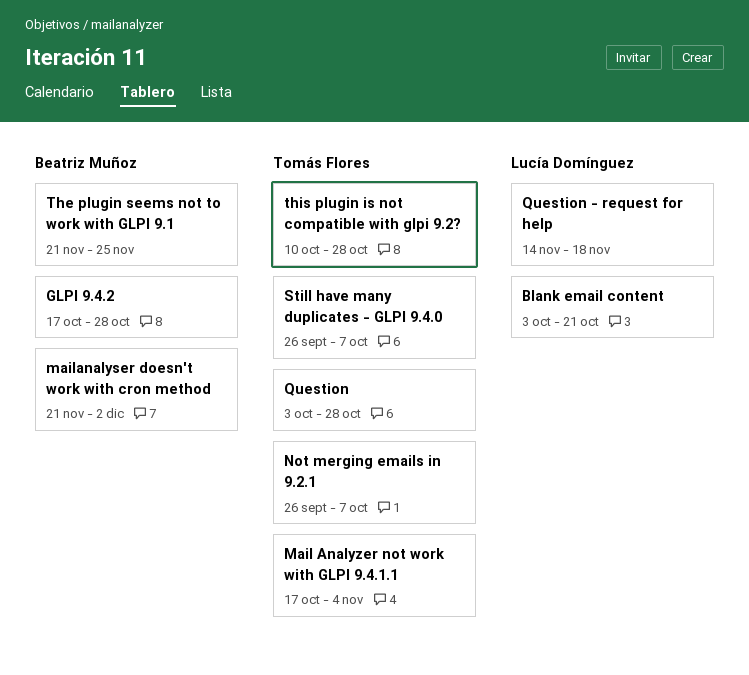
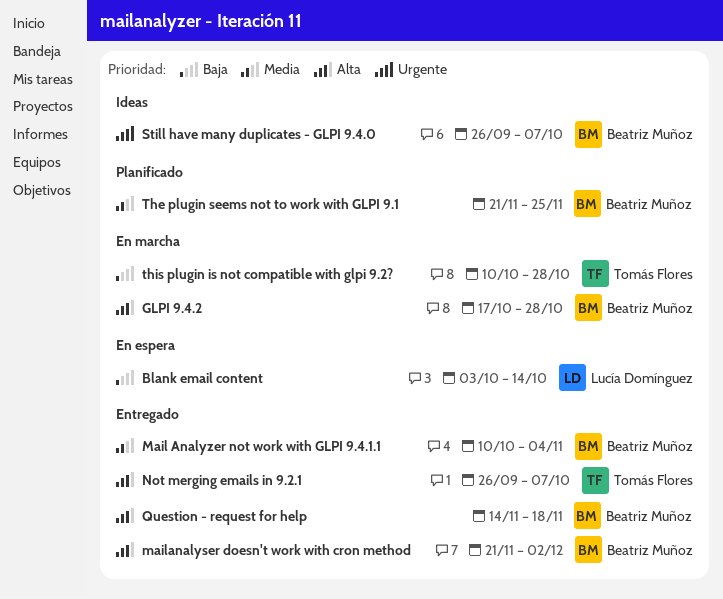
Blank email content, due: Oct 21 -> Oct 14
Mail Analyzer not work with GLPI 9.4.1.1, owner: Tomás Flores -> Beatriz Muñoz
Mail Analyzer not work with GLPI 9.4.1.1, start: Oct 17 -> Oct 10
Question: present -> none
Question - request for help, owner: Lucía Domínguez -> Beatriz Muñoz
Still have many duplicates - GLPI 9.4.0, owner: Tomás Flores -> Beatriz Muñoz

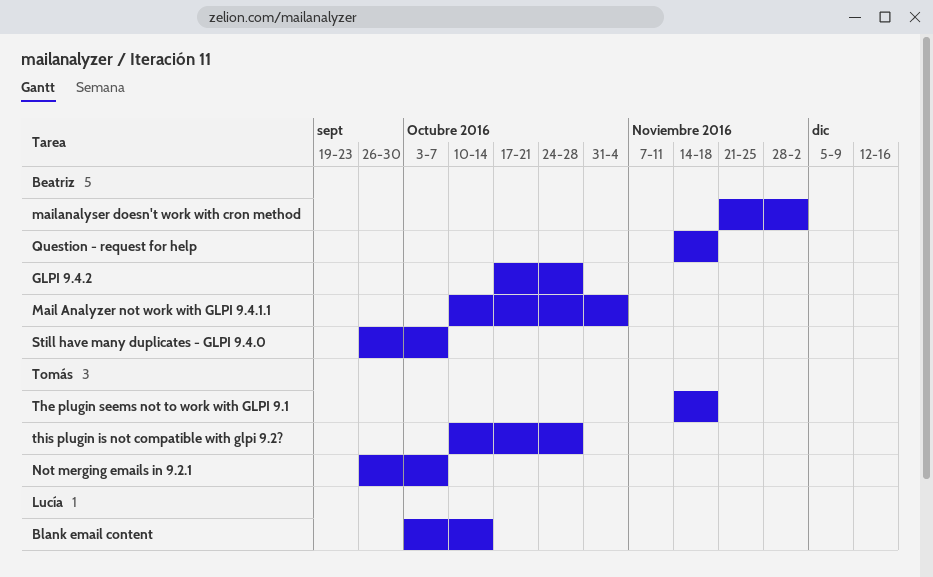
The plugin seems not to work with GLPI 9.1, owner: Beatriz Muñoz -> Tomás Flores
The plugin seems not to work with GLPI 9.1, start: Nov 21 -> Nov 14
The plugin seems not to work with GLPI 9.1, due: Nov 25 -> Nov 18

